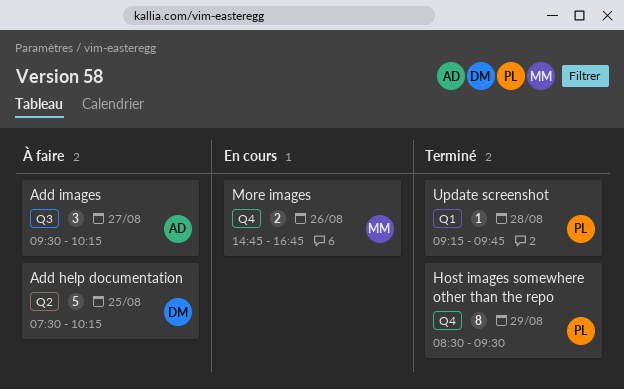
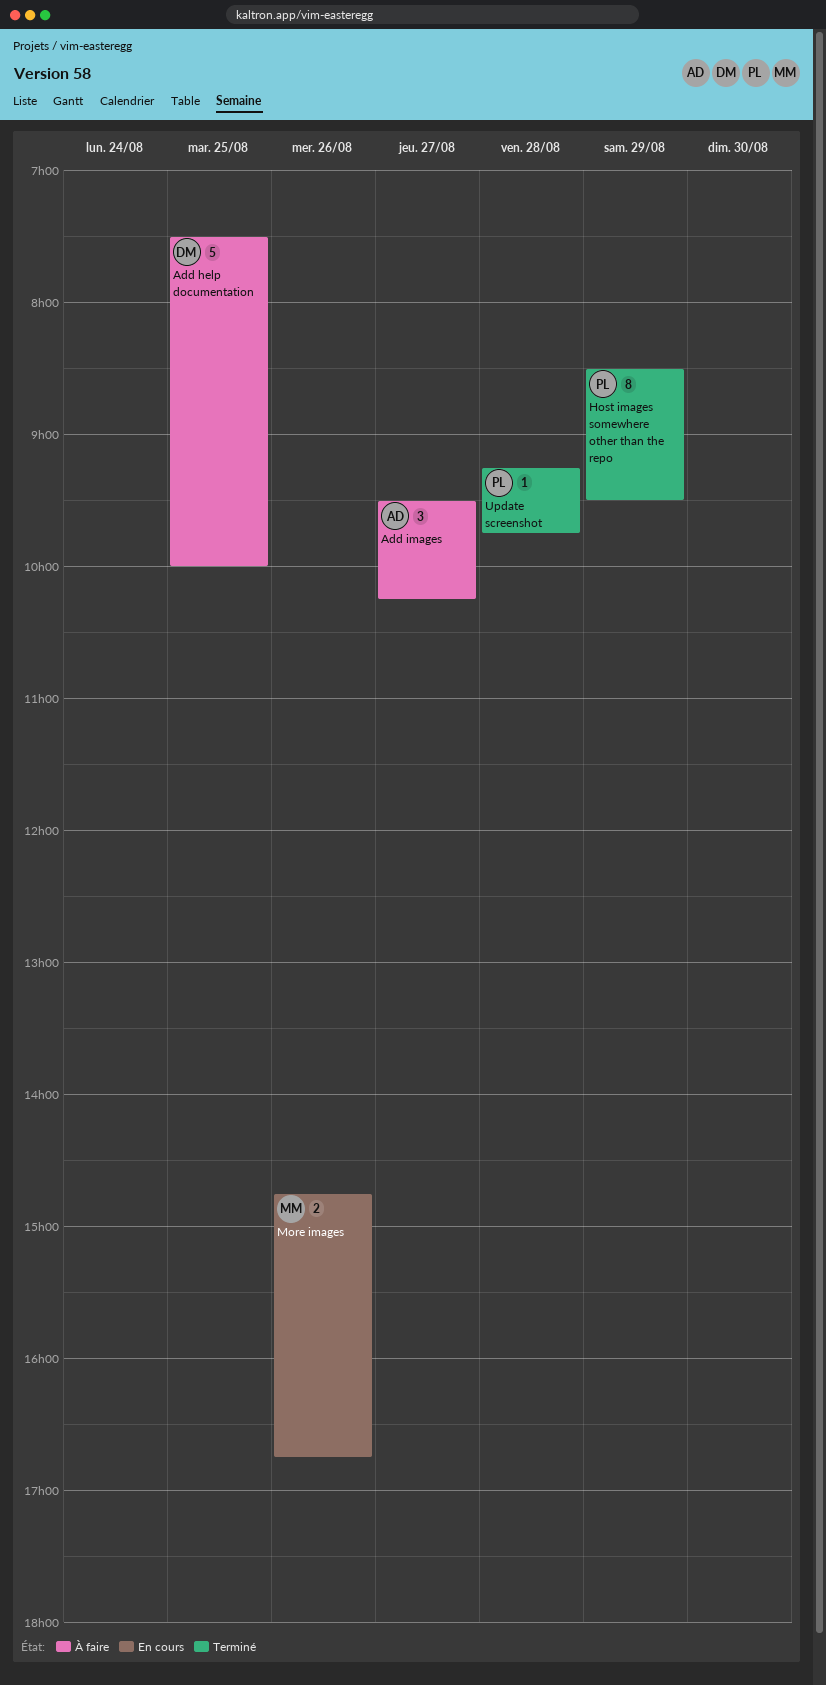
Add help documentation, ends: 10:15 -> 10:00

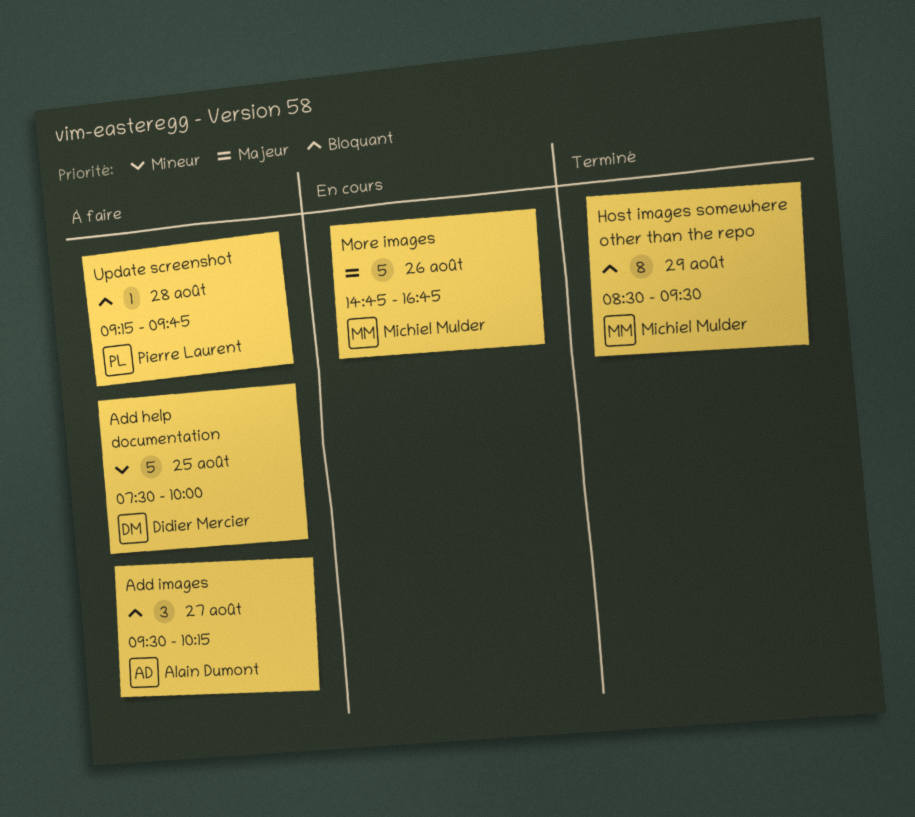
Host images somewhere other than the repo, owner: Pierre Laurent -> Michiel Mulder
More images, estimate: 2 -> 5
Update screenshot, status: Terminé -> À faire

